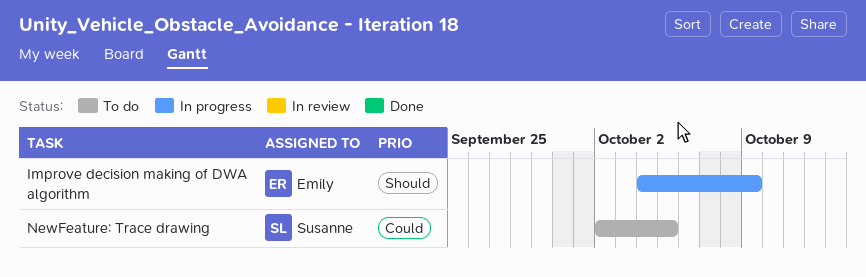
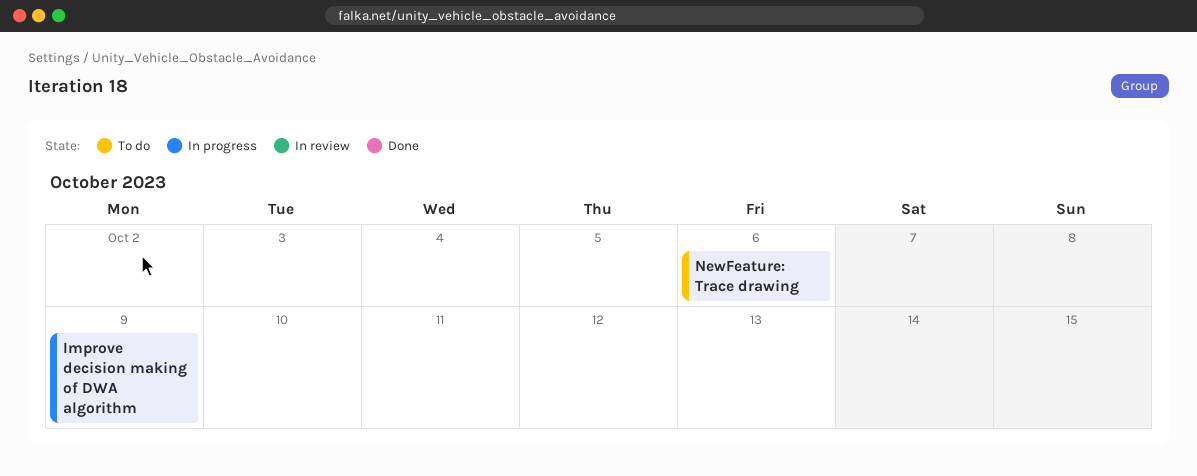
NewFeature: Trace drawing, due: Oct 5 -> Oct 6

